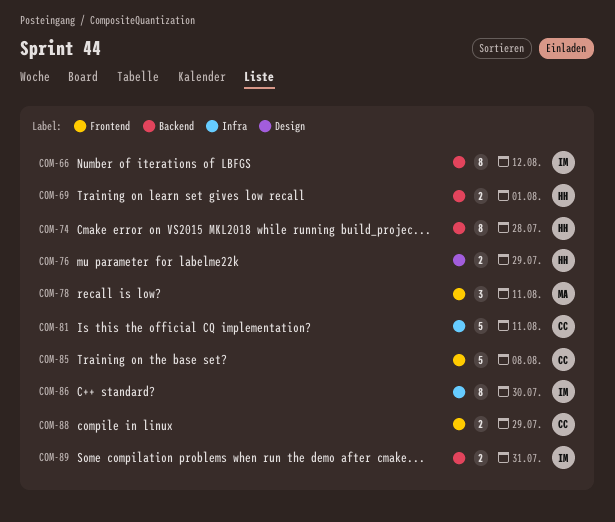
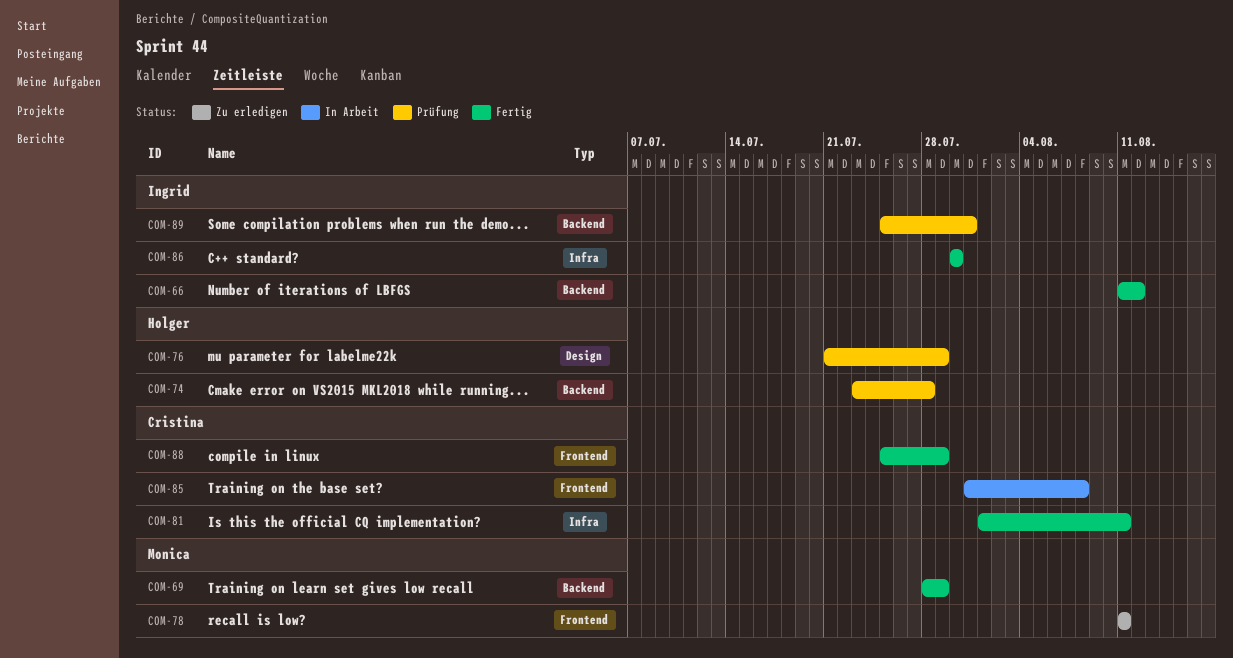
COM-69, owner: Holger -> Monica
COM-69, due: Aug 1 -> Jul 29

